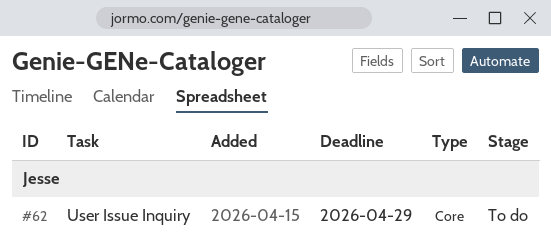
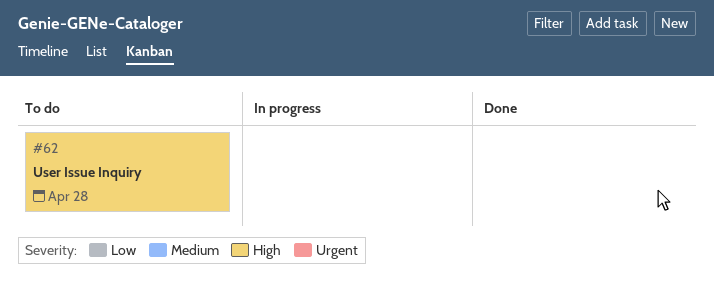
#62, due: Apr 29 -> Apr 28

